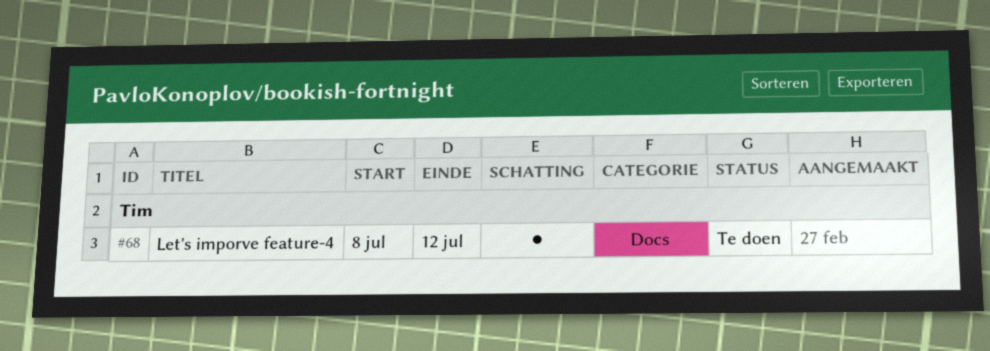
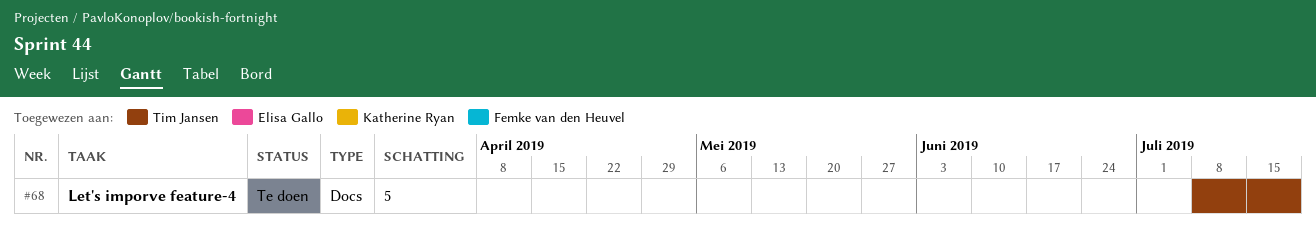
#68, estimate: 1 -> 5
#68, due: Jul 12 -> Jul 19

